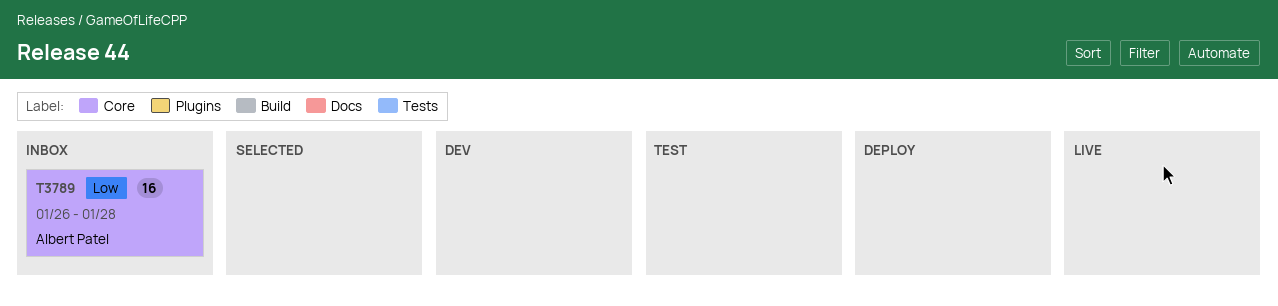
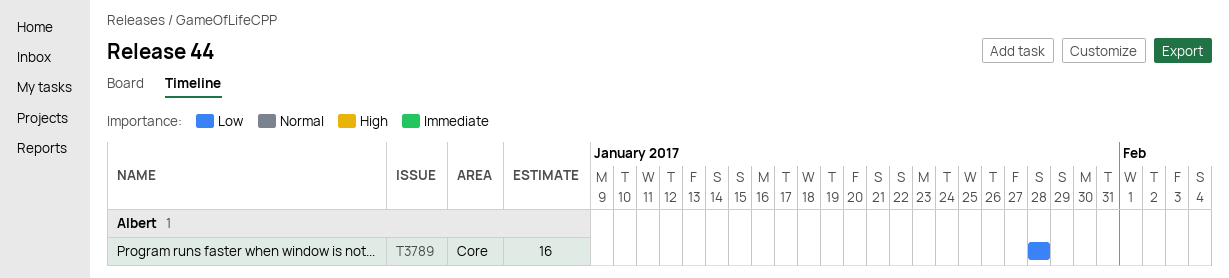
T3789, start: Jan 26 -> Jan 28

